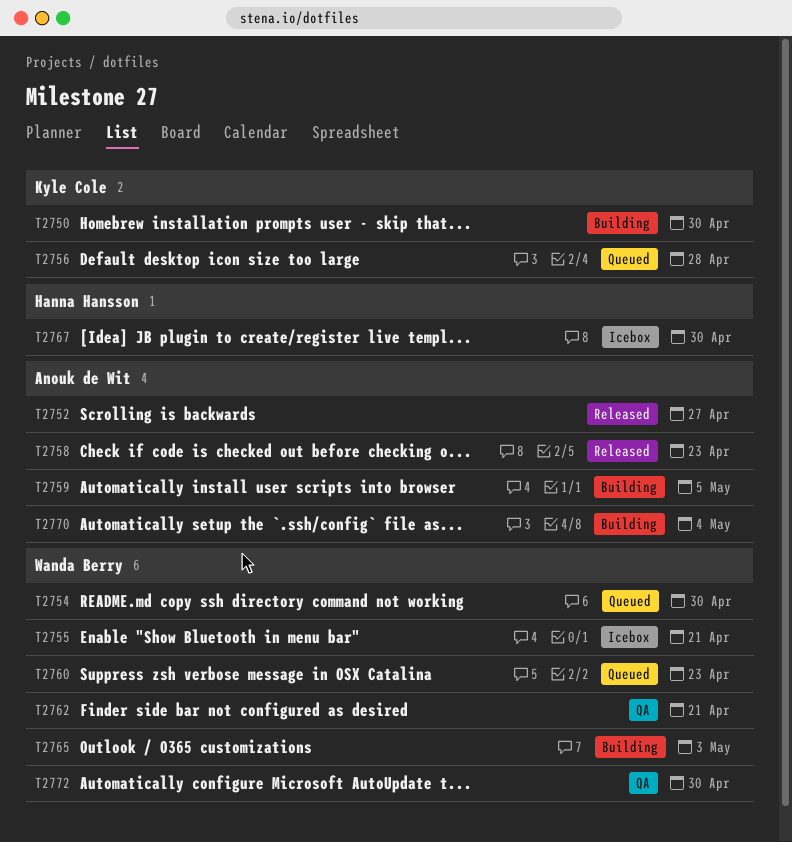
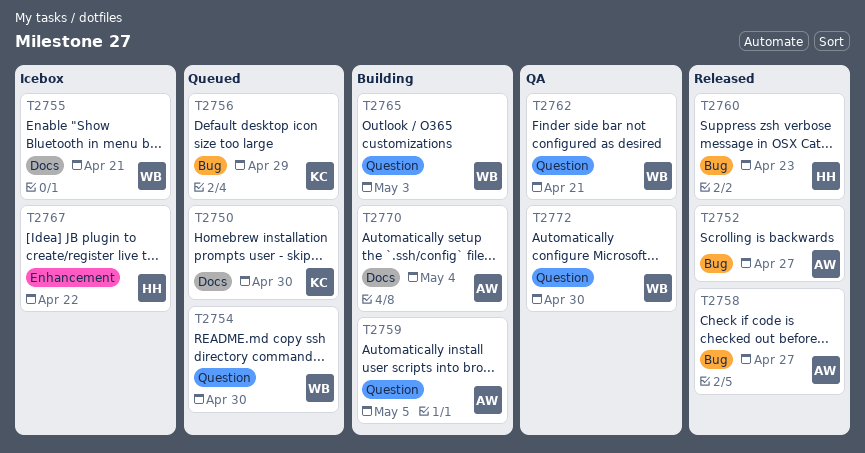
T2750, status: Building -> Queued
T2756, due: Apr 28 -> Apr 29
T2758, due: Apr 23 -> Apr 27
T2760, status: Queued -> Released
T2760, owner: Wanda Berry -> Hanna Hansson
T2767, due: Apr 30 -> Apr 22

